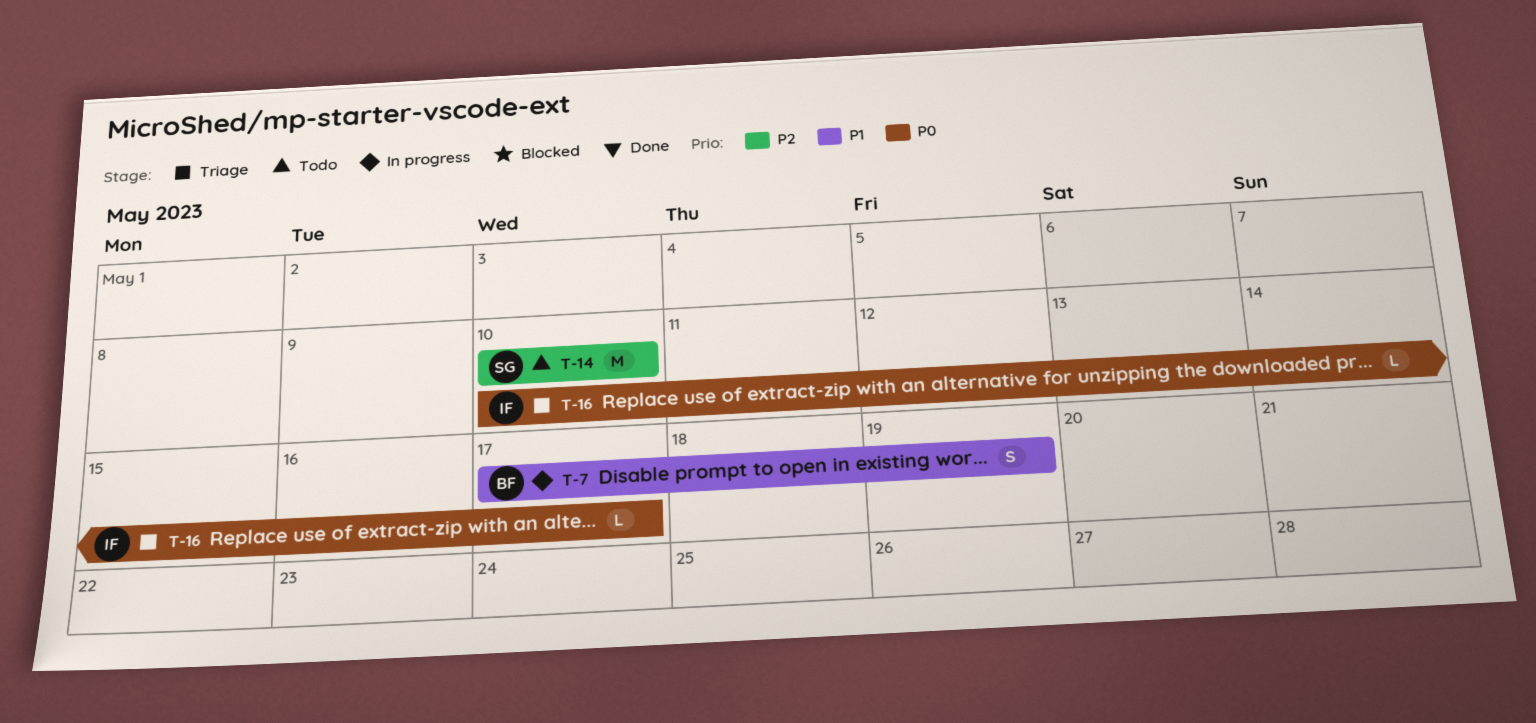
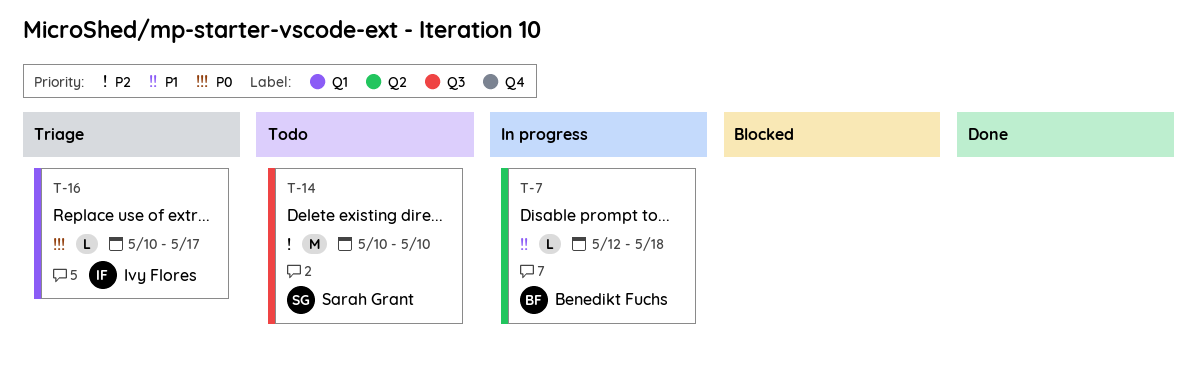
T-7, estimate: S -> L
T-7, start: May 17 -> May 12
T-7, due: May 19 -> May 18

